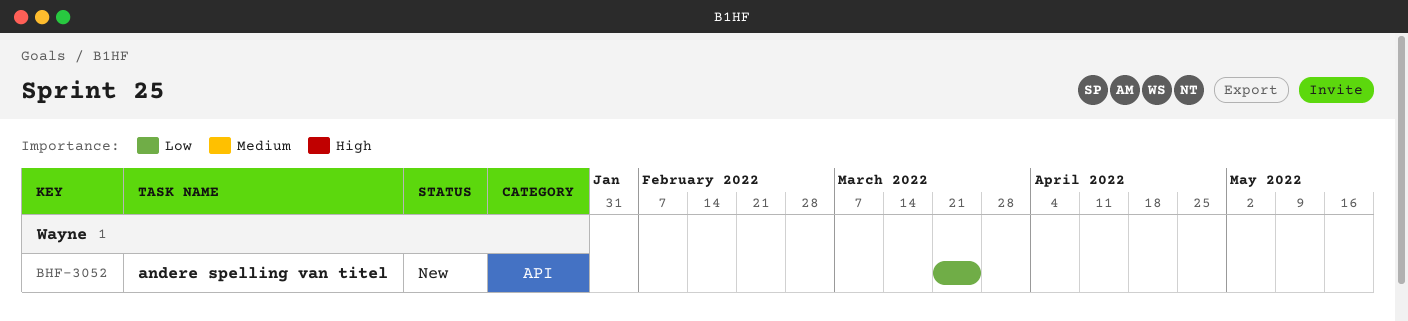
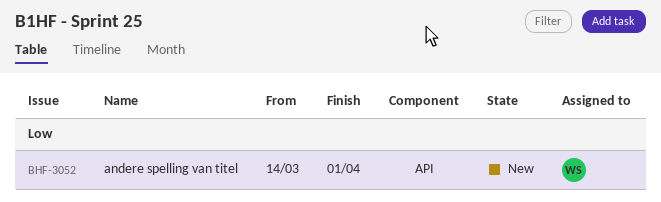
BHF-3052, start: Mar 21 -> Mar 14
BHF-3052, due: Mar 25 -> Apr 1

